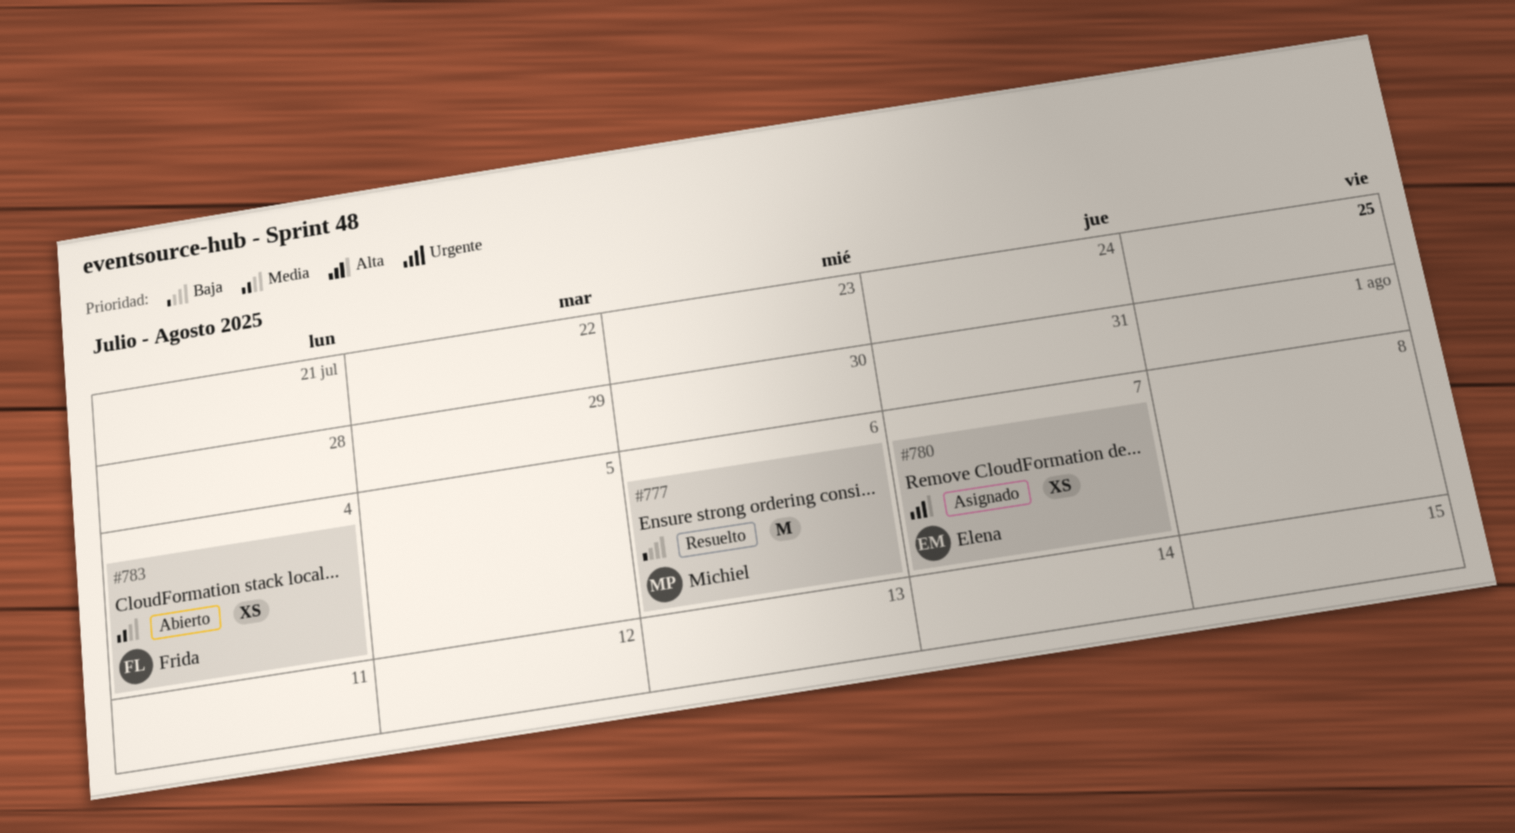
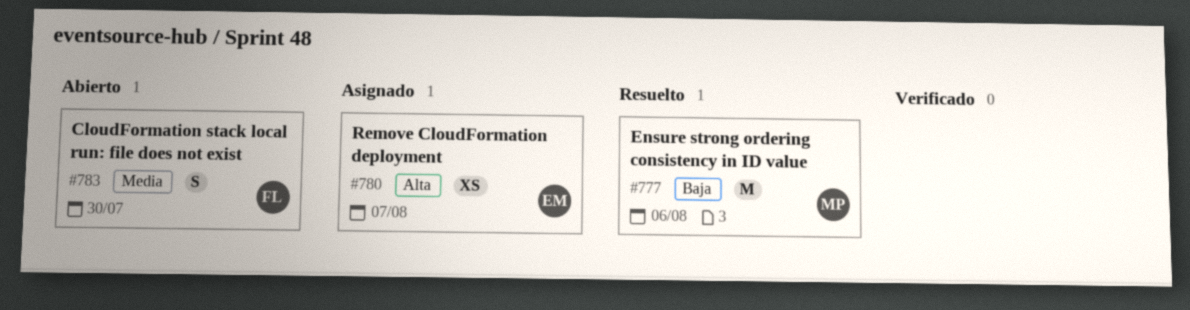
#783, estimate: XS -> S
#783, due: Aug 4 -> Jul 30

